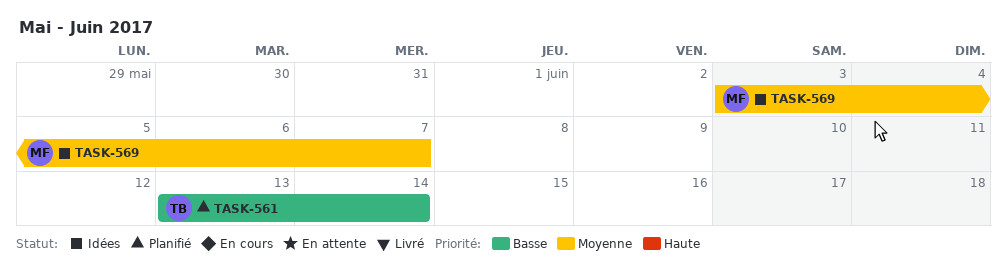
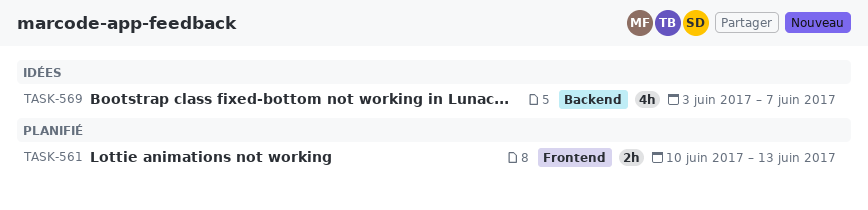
TASK-561, start: Jun 13 -> Jun 10
TASK-561, due: Jun 14 -> Jun 13

